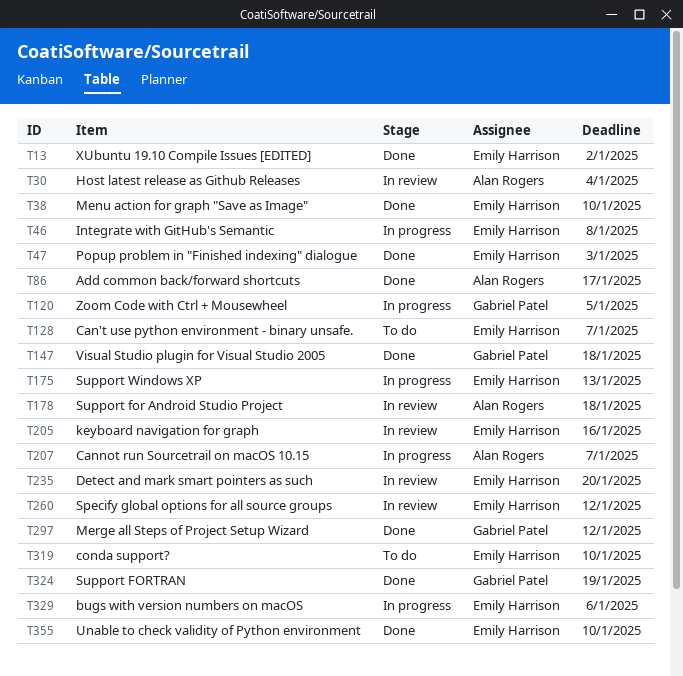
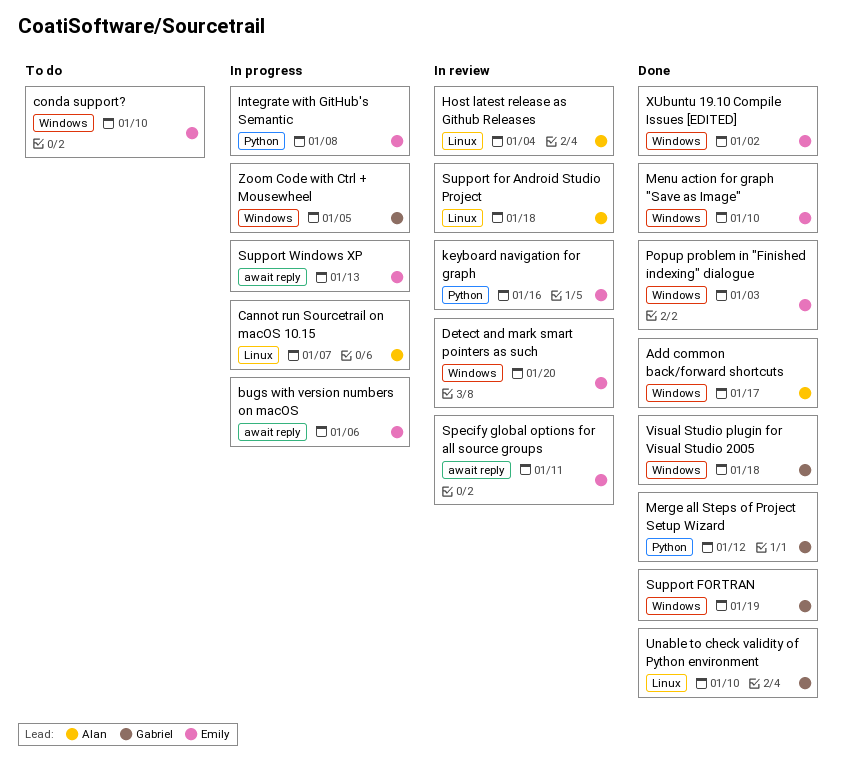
Can't use python environment - binary unsafe.: present -> none
Specify global options for all source groups, due: Jan 12 -> Jan 11
Unable to check validity of Python environment, owner: Emily Harrison -> Gabriel Patel

